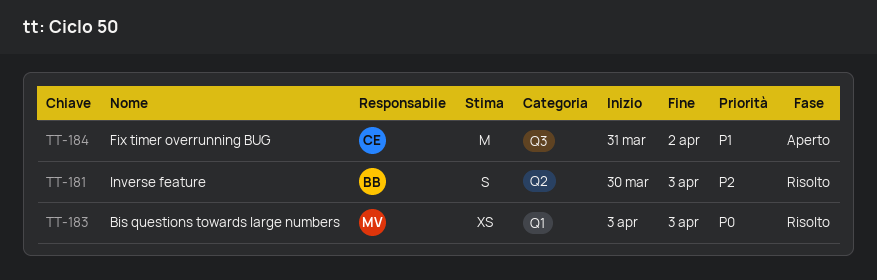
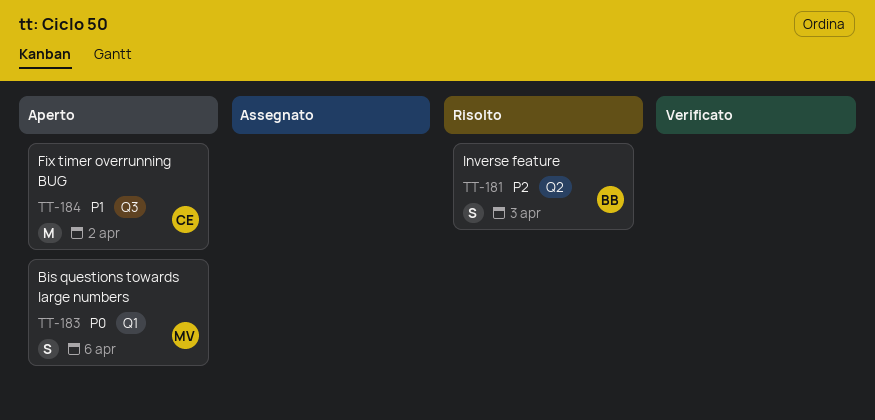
TT-183, status: Risolto -> Aperto
TT-183, estimate: XS -> S
TT-183, due: Apr 3 -> Apr 6

